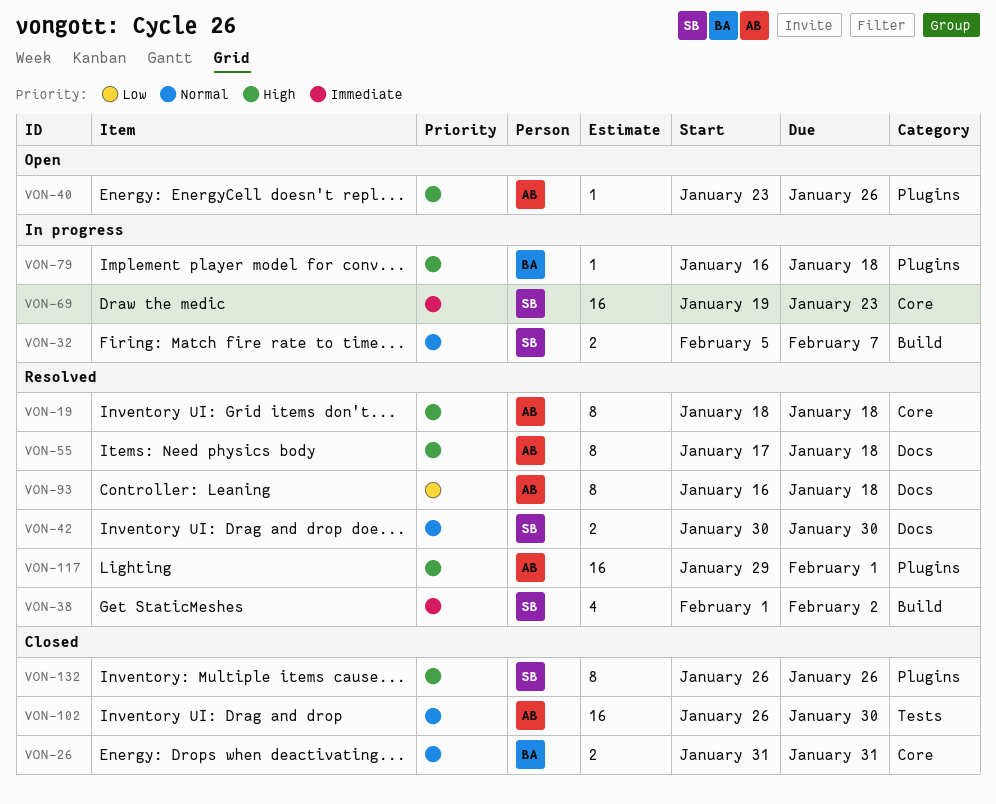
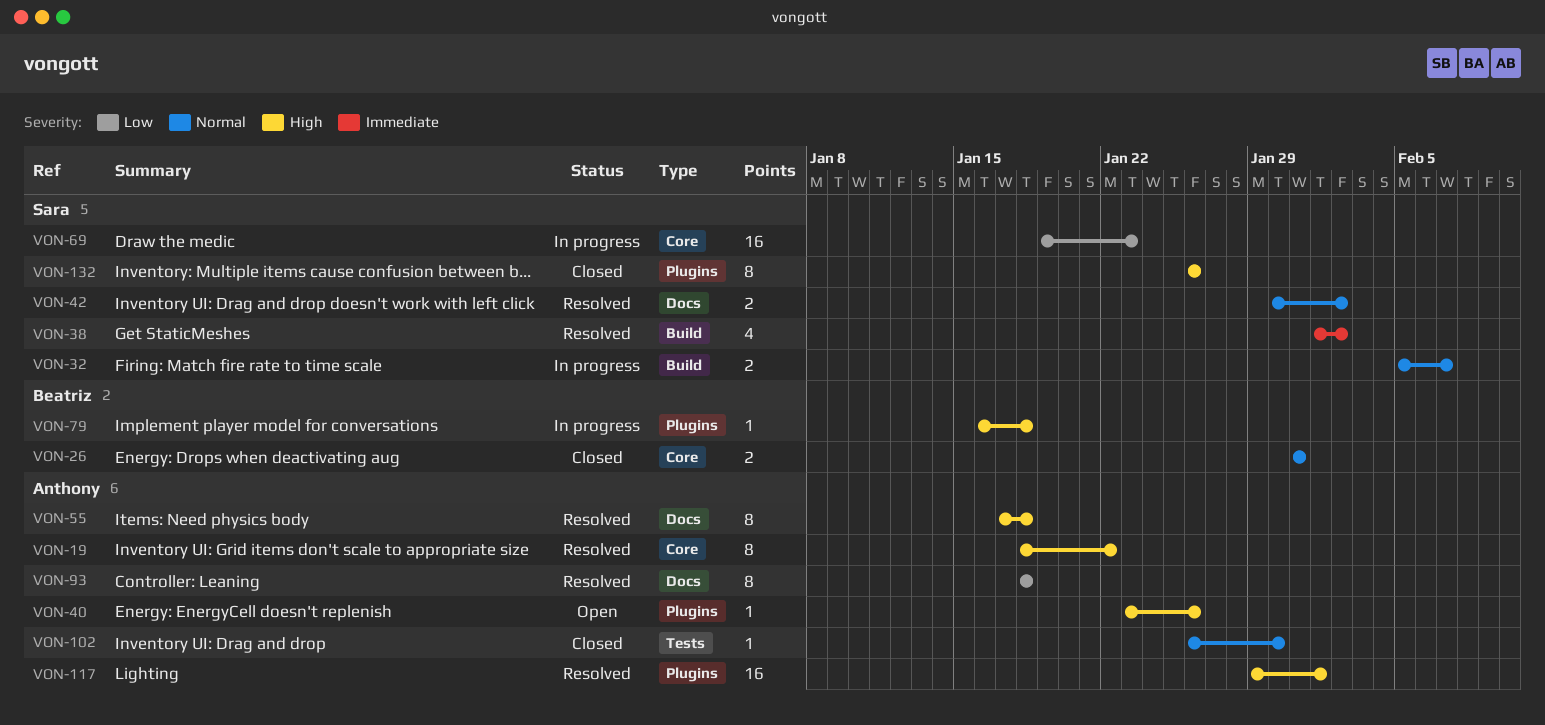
VON-19, due: Jan 18 -> Jan 22
VON-42, due: Jan 30 -> Feb 2
VON-69, priority: Immediate -> Low
VON-93, start: Jan 16 -> Jan 18
VON-102, estimate: 16 -> 1

